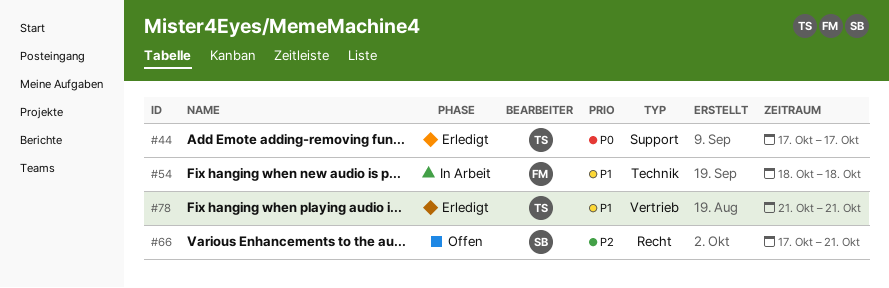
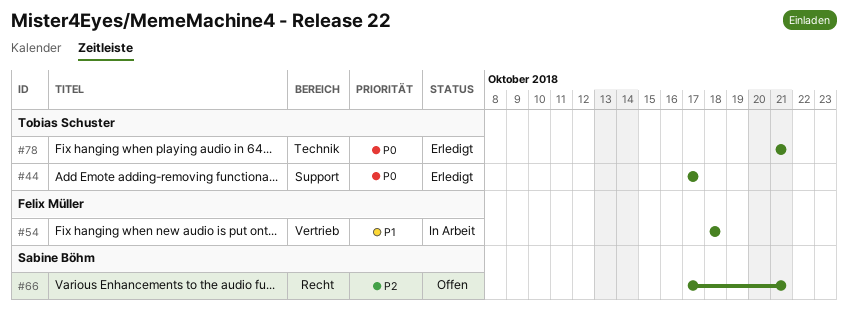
#54, label: Technik -> Vertrieb
#78, priority: P1 -> P0
#78, label: Vertrieb -> Technik

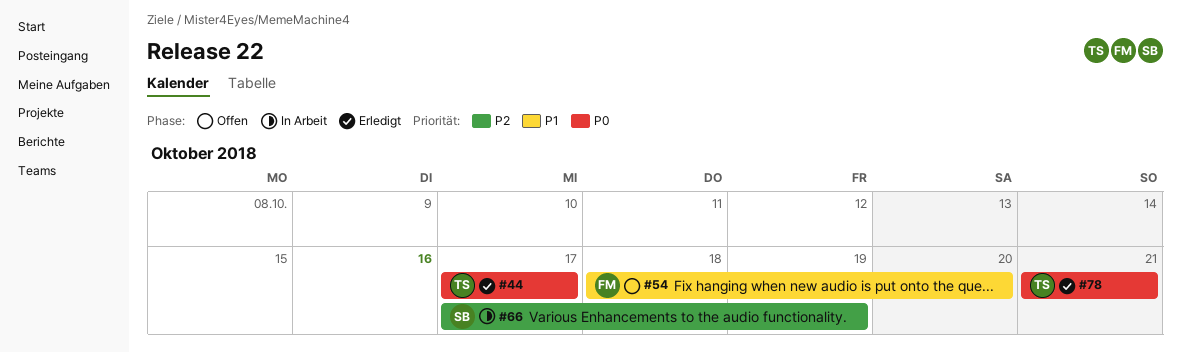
#54, status: In Arbeit -> Offen
#54, due: Oct 18 -> Oct 20
#66, status: Offen -> In Arbeit
#66, due: Oct 21 -> Oct 19

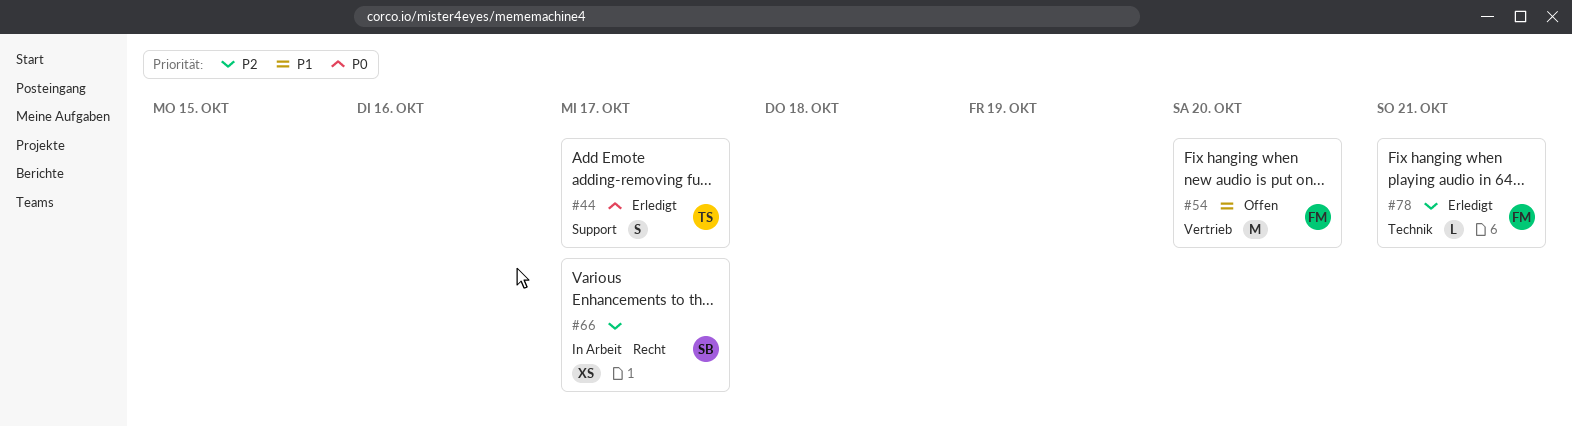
#66, due: Oct 19 -> Oct 17
#78, owner: TS -> FM
#78, priority: P0 -> P2

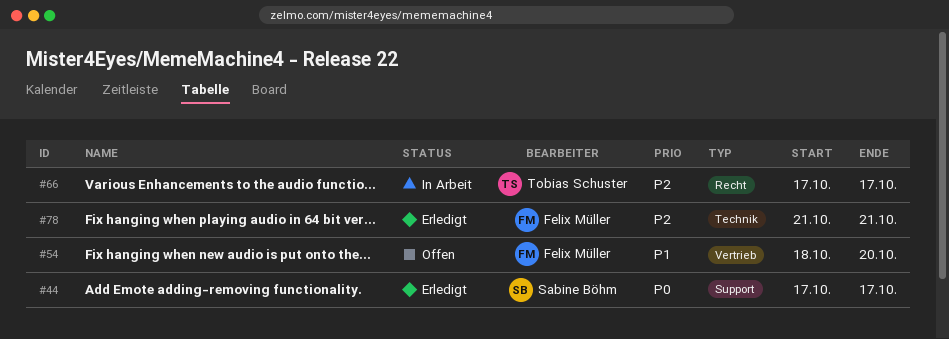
#44, owner: Tobias Schuster -> Sabine Böhm
#66, owner: Sabine Böhm -> Tobias Schuster

